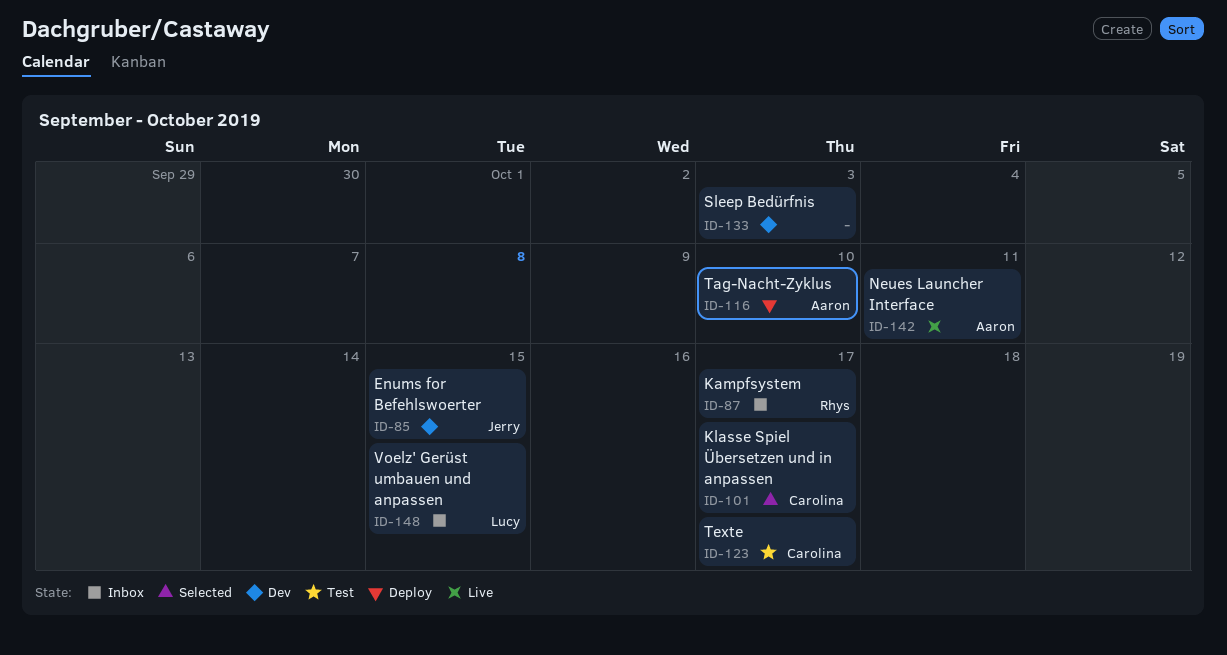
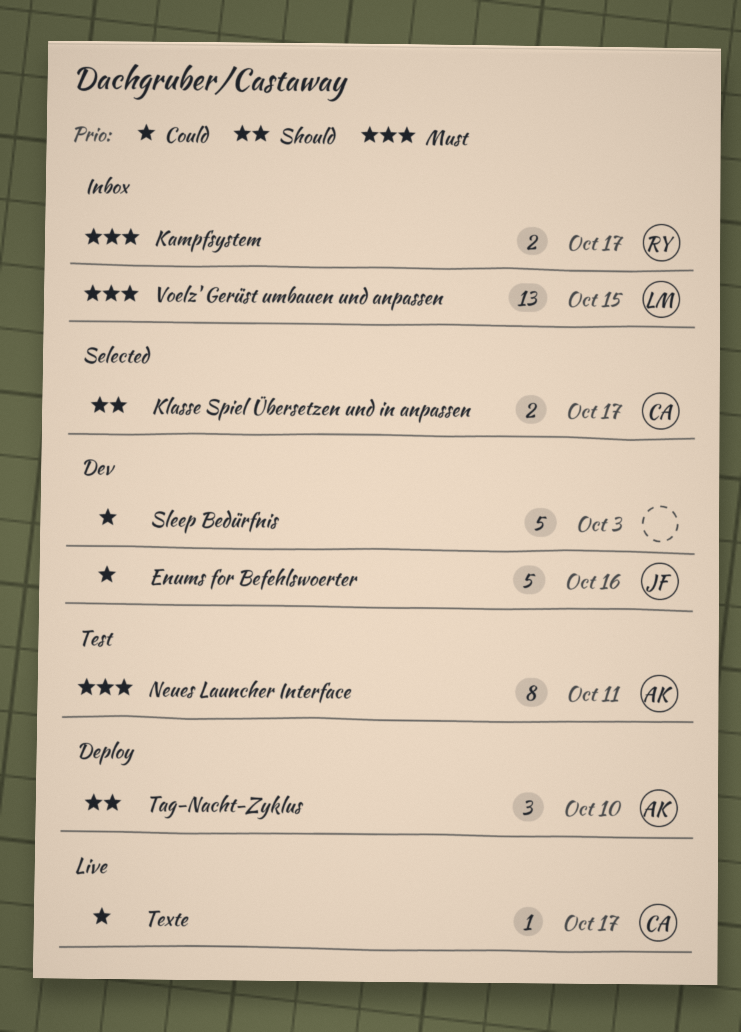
Enums for Befehlswoerter, due: Oct 15 -> Oct 16
Neues Launcher Interface, status: Live -> Test
Texte, status: Test -> Live

